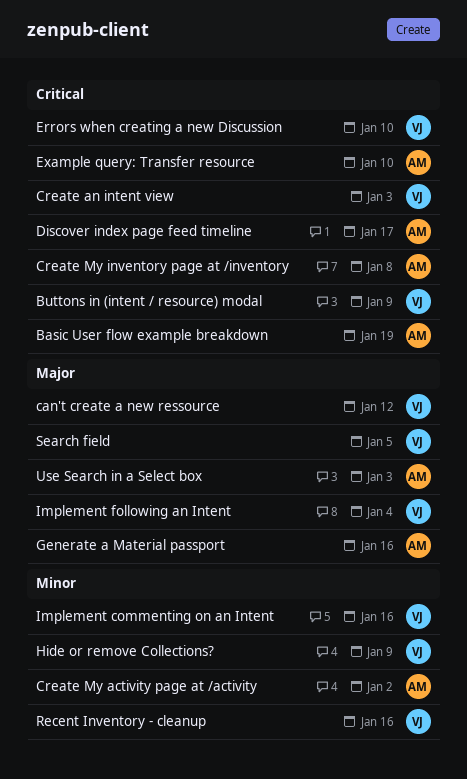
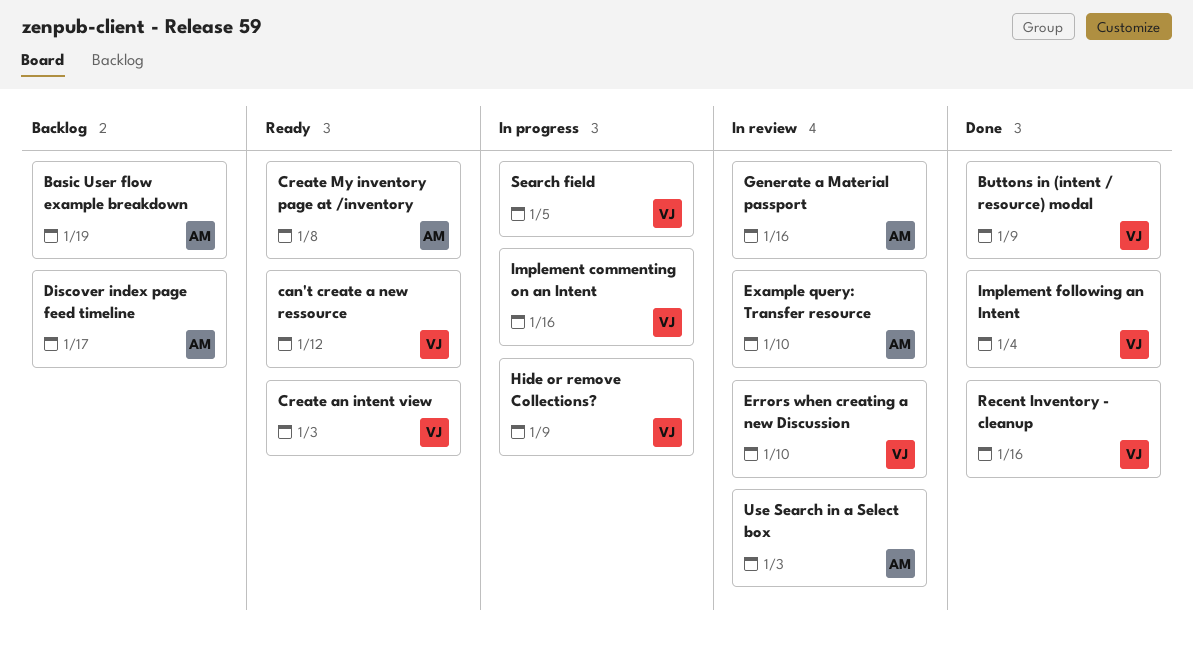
Create My activity page at /activity: present -> none

